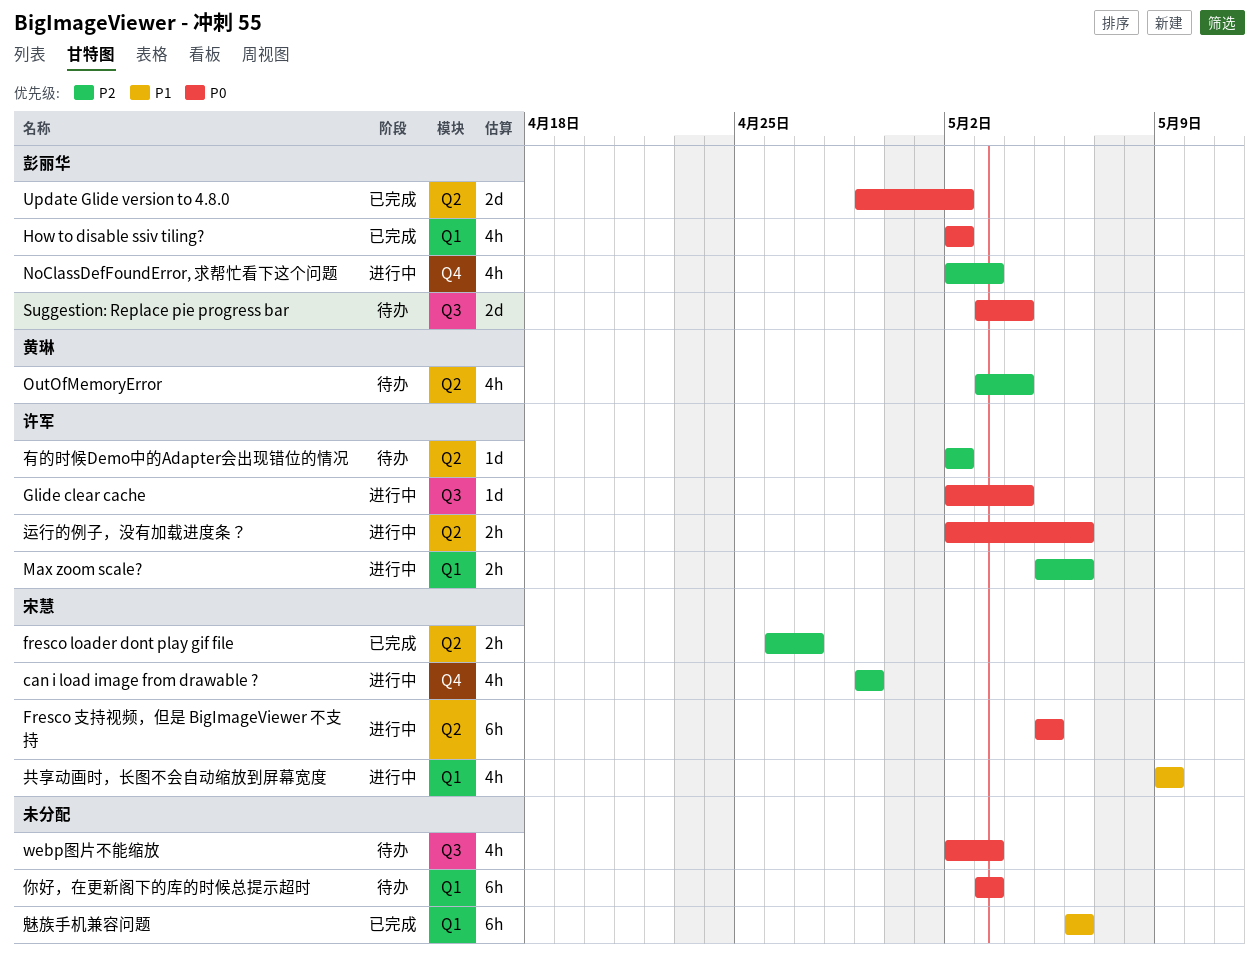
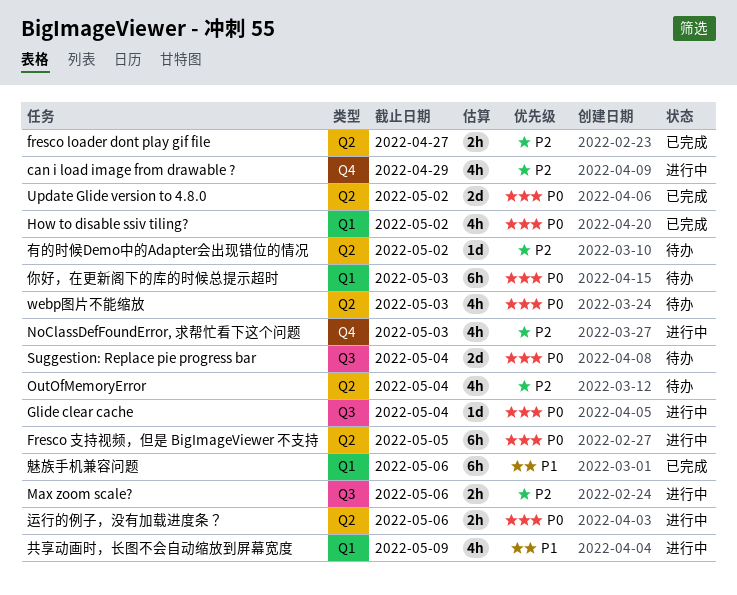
Max zoom scale?, label: Q1 -> Q3
webp图片不能缩放, label: Q3 -> Q2

